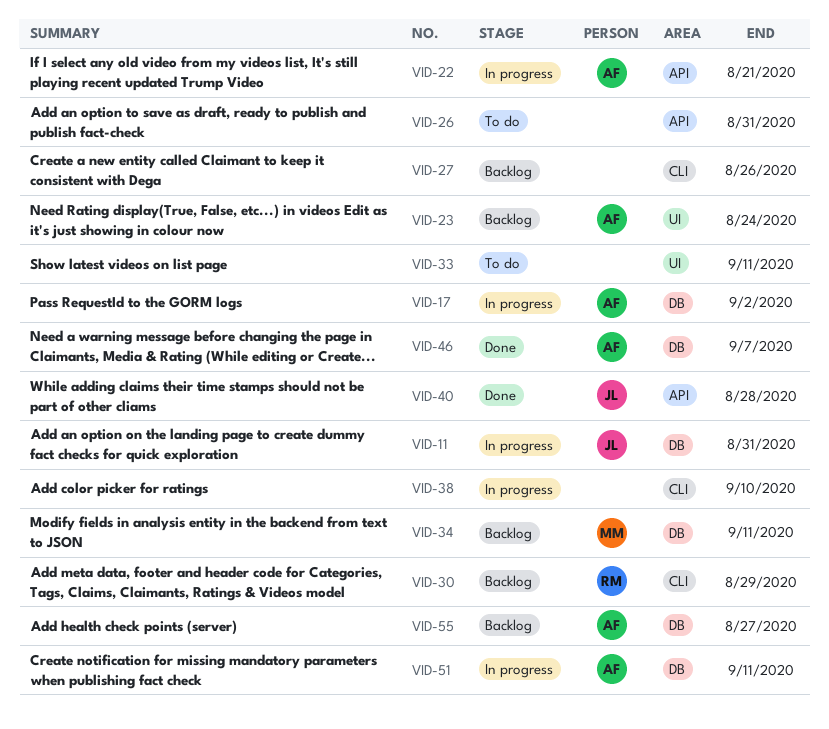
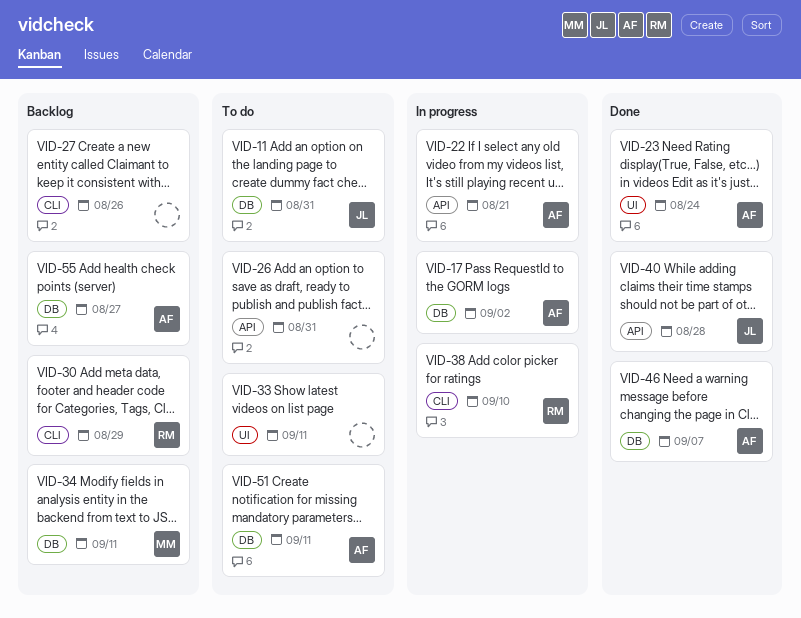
VID-11, status: In progress -> To do
VID-23, status: Backlog -> Done
VID-38, owner: none -> RM
VID-51, status: In progress -> To do

